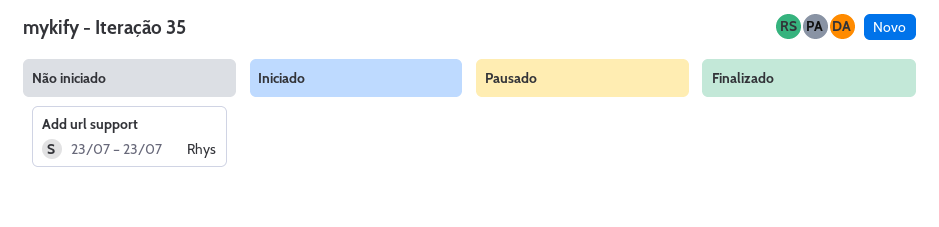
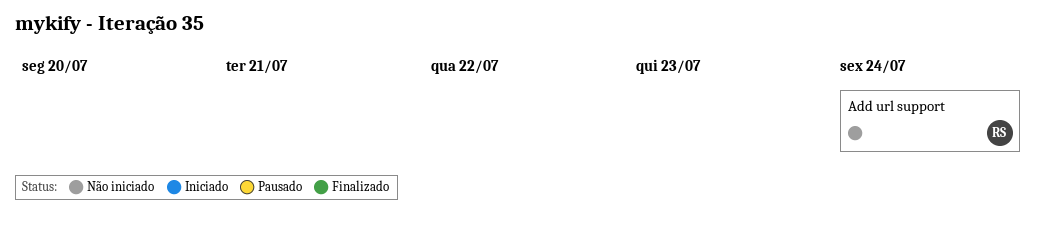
Add url support, due: Jul 23 -> Jul 24

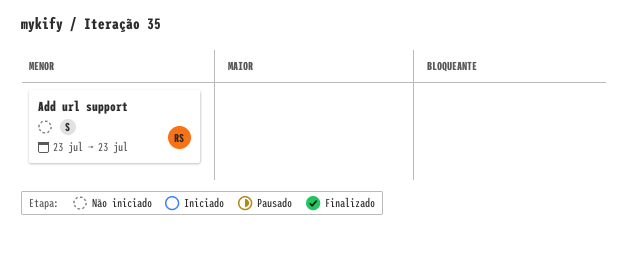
Add url support, due: Jul 24 -> Jul 23

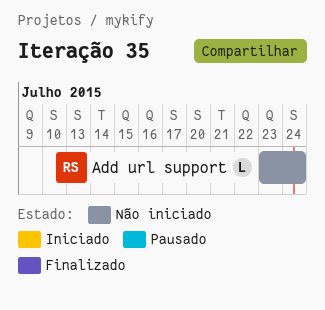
Add url support, estimate: S -> L
Add url support, due: Jul 23 -> Jul 24

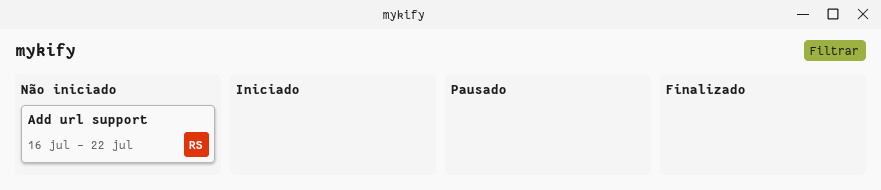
Add url support, start: Jul 23 -> Jul 16
Add url support, due: Jul 24 -> Jul 22

